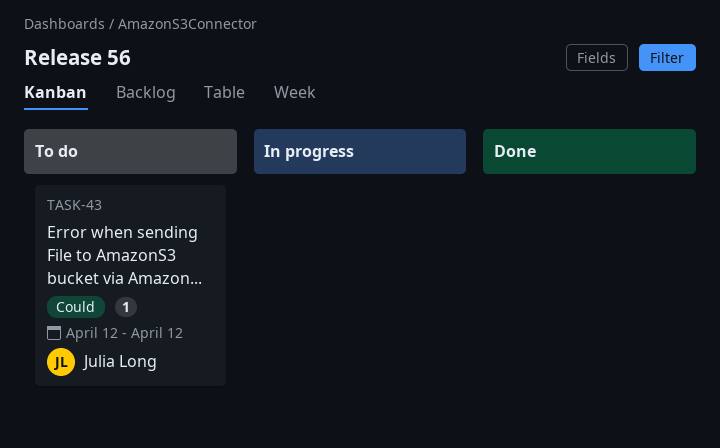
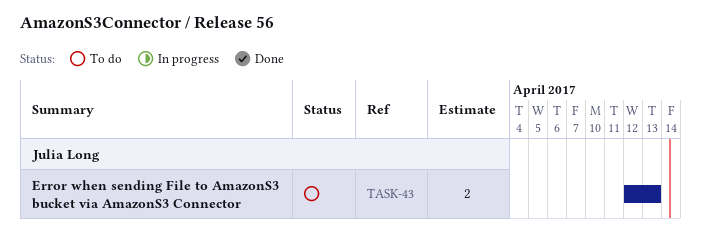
TASK-43, estimate: 1 -> 2
TASK-43, due: Apr 12 -> Apr 13

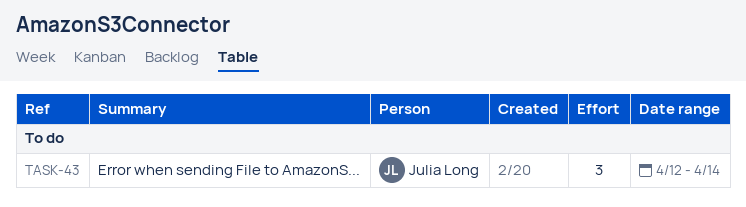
TASK-43, estimate: 2 -> 3
TASK-43, due: Apr 13 -> Apr 14

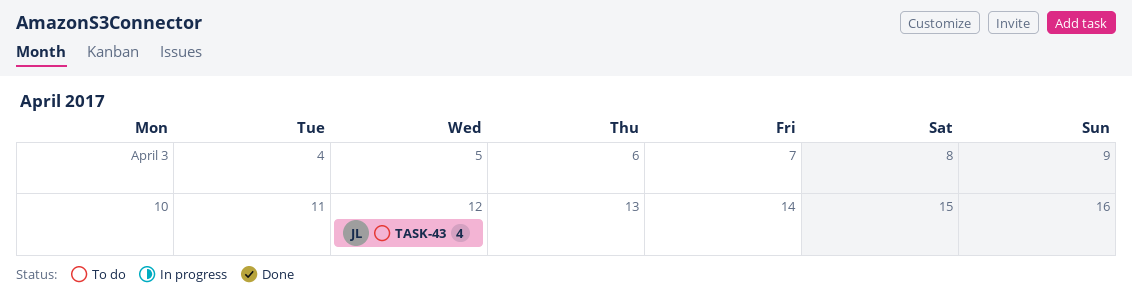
TASK-43, estimate: 3 -> 4
TASK-43, due: Apr 14 -> Apr 12

